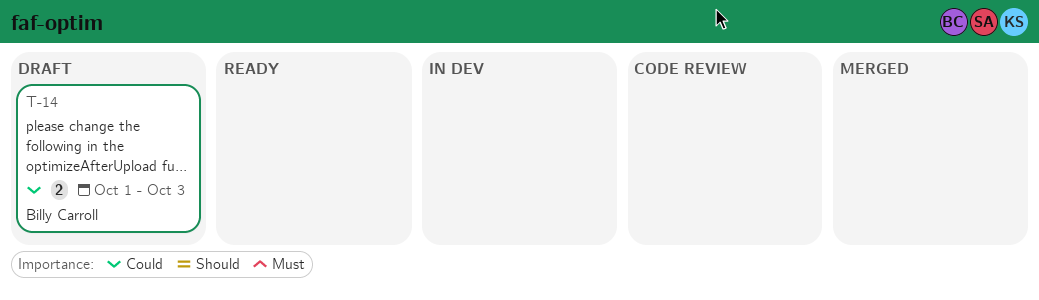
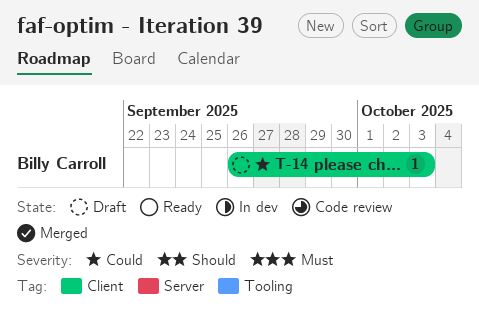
T-14, estimate: 2 -> 1
T-14, start: Oct 1 -> Sep 26

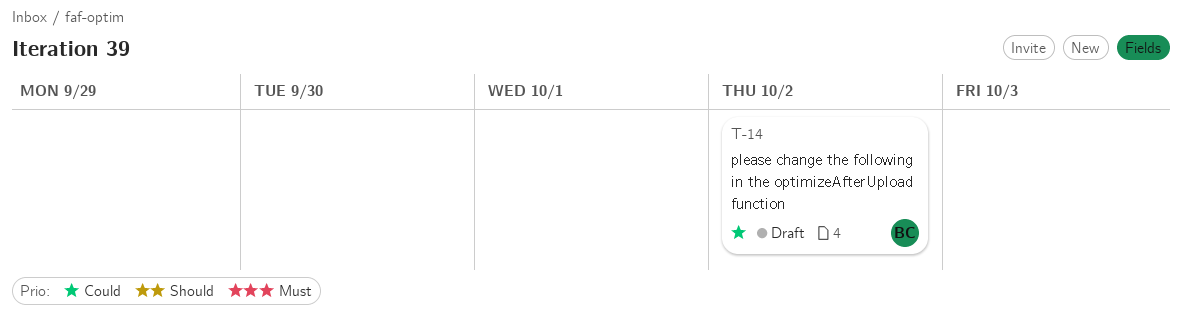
T-14, due: Oct 3 -> Oct 2

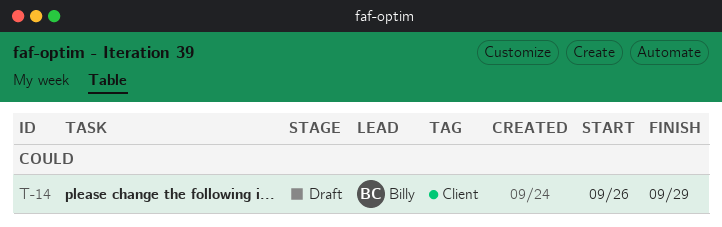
T-14, due: Oct 2 -> Sep 29

